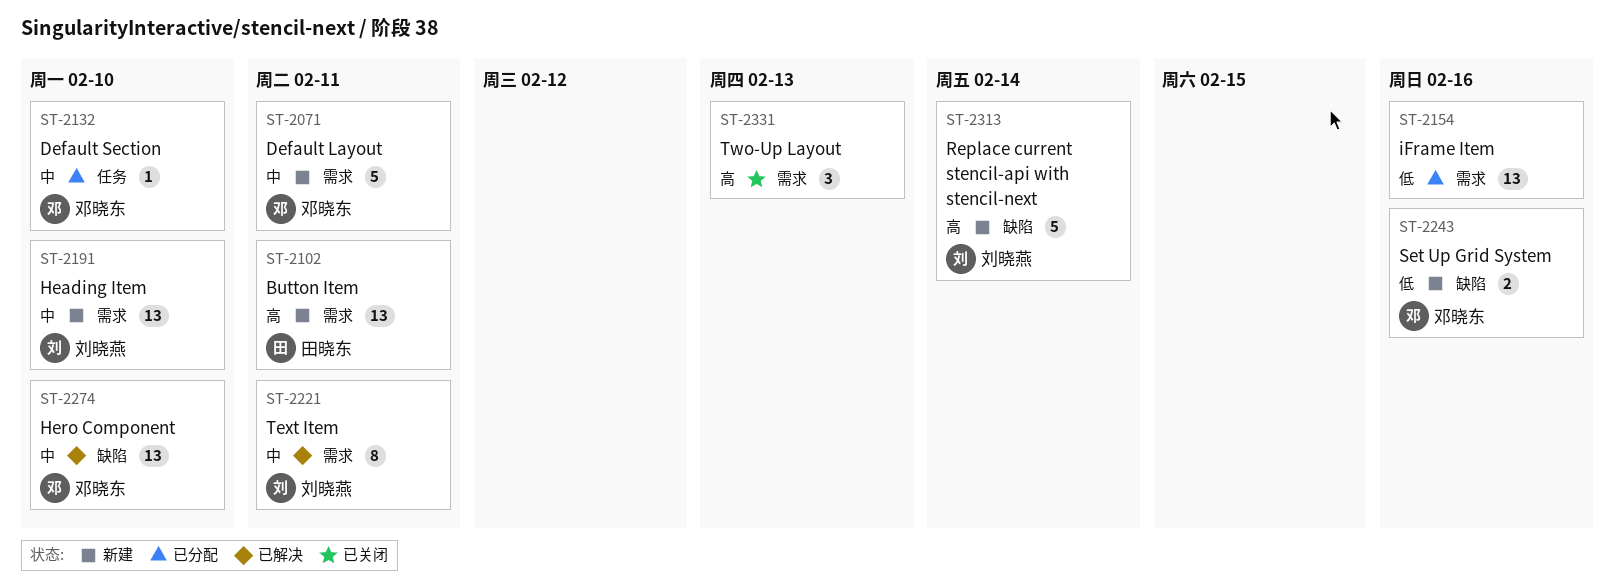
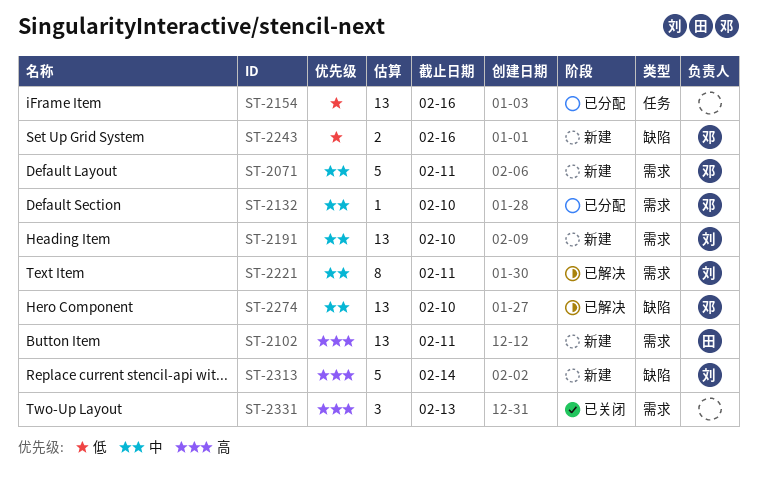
ST-2132, label: 任务 -> 需求
ST-2154, label: 需求 -> 任务

